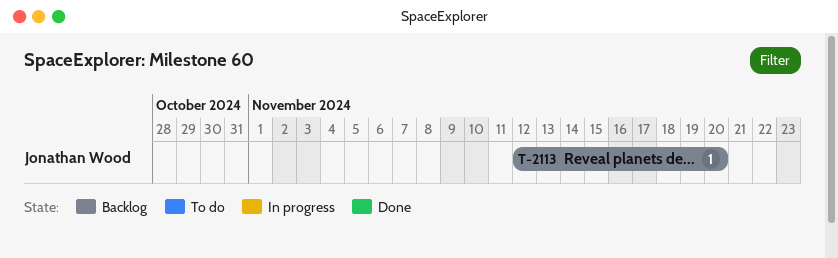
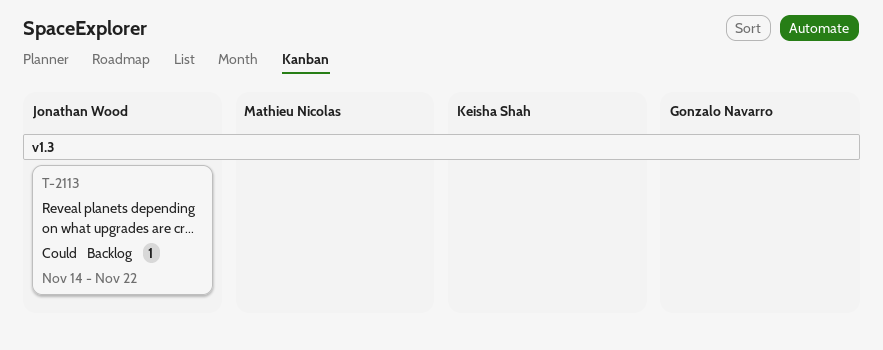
T-2113, start: Nov 12 -> Nov 14
T-2113, due: Nov 20 -> Nov 22

